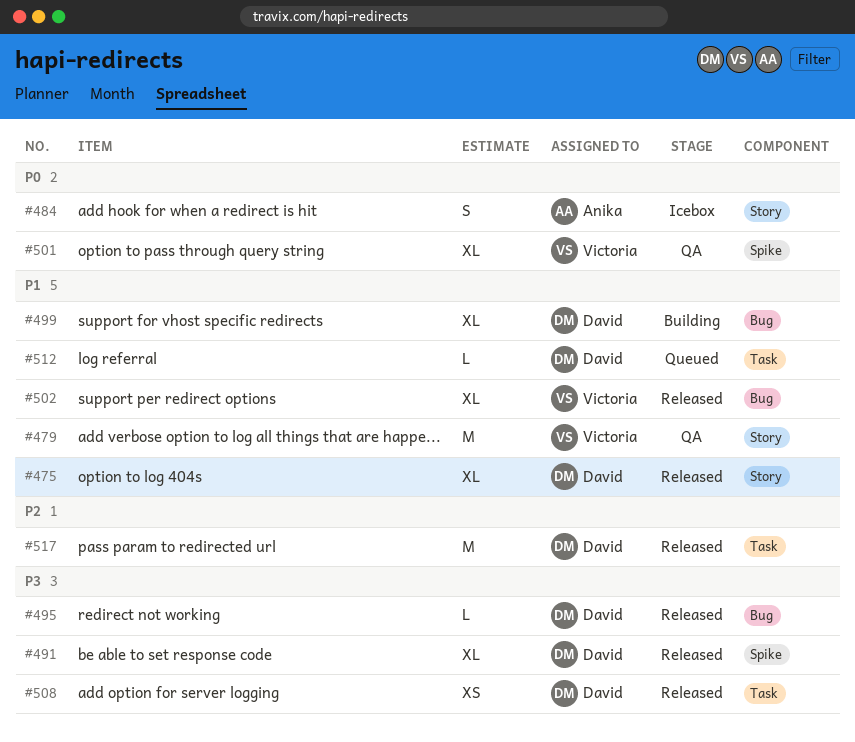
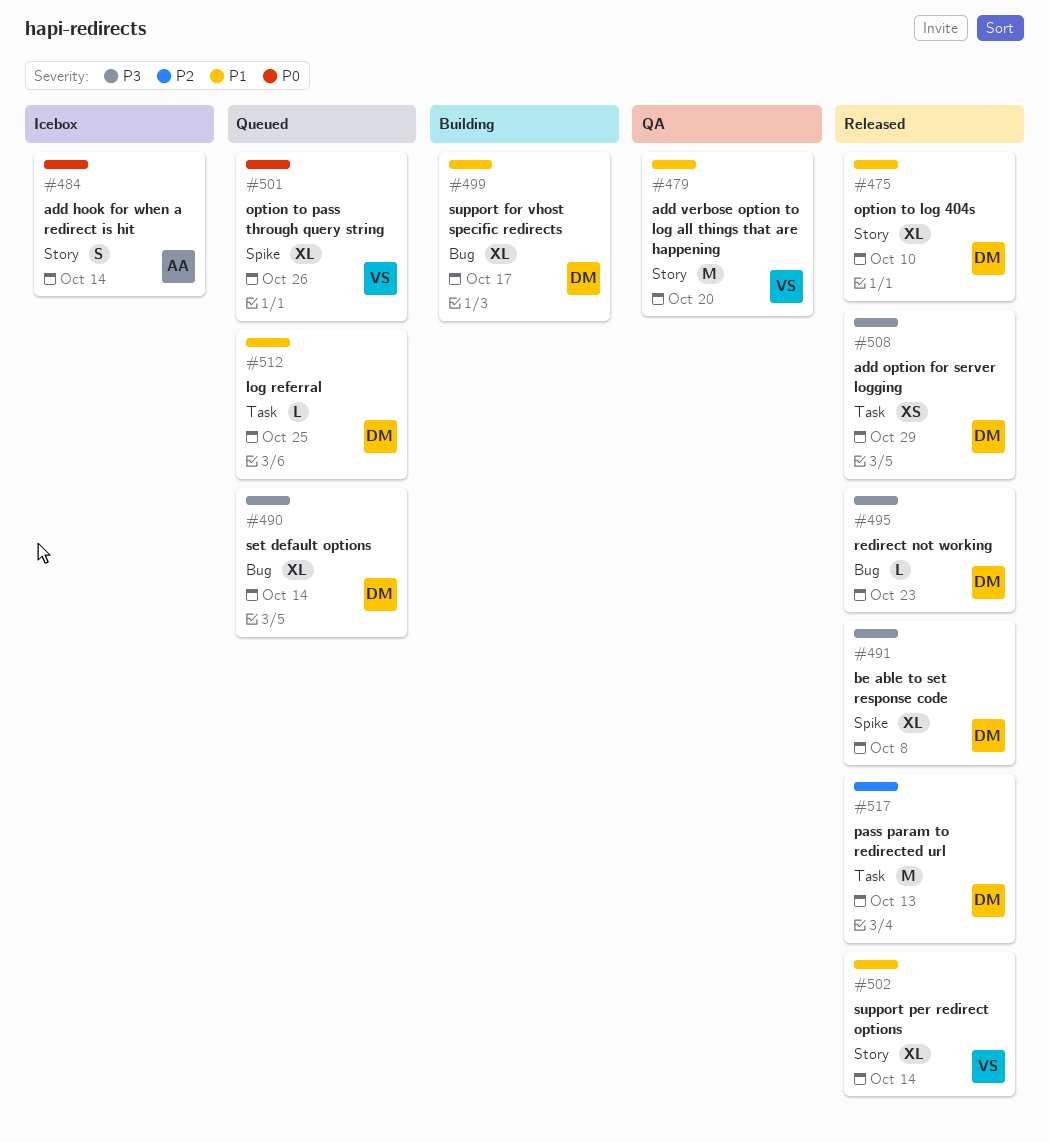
#490: none -> present
#501, status: QA -> Queued
#502, label: Bug -> Story

